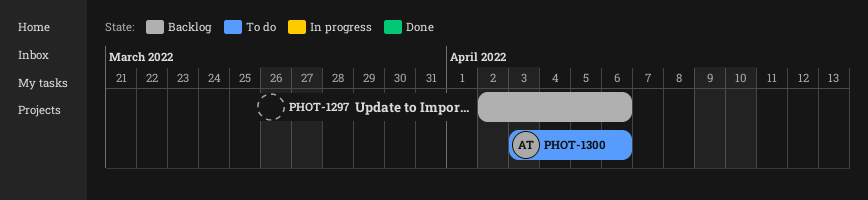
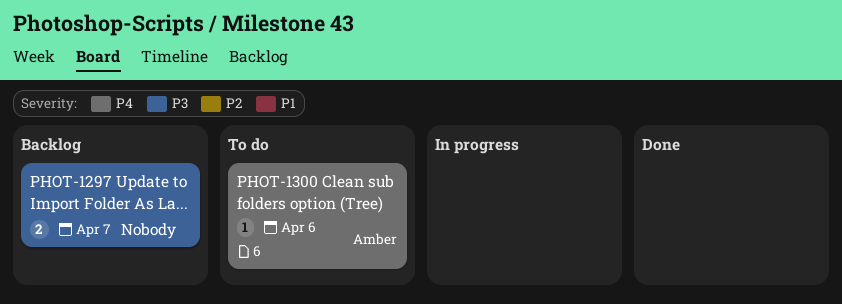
PHOT-1297, due: Apr 6 -> Apr 7

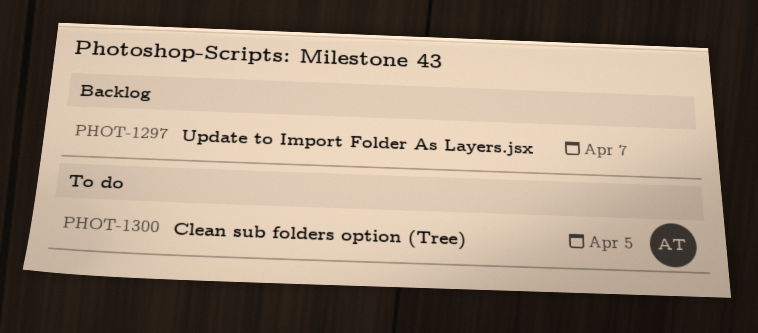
PHOT-1300, due: Apr 6 -> Apr 5

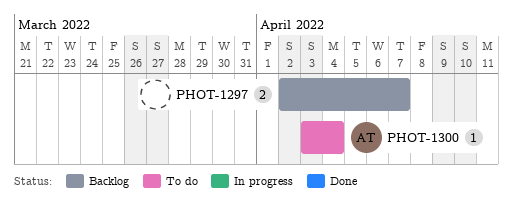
PHOT-1300, due: Apr 5 -> Apr 4

